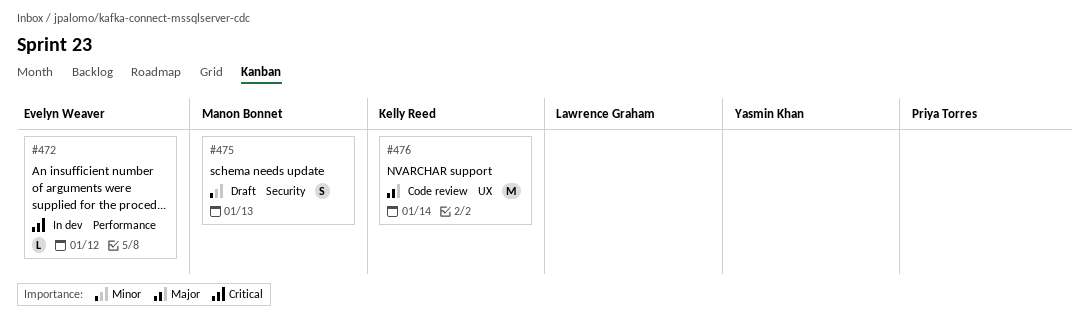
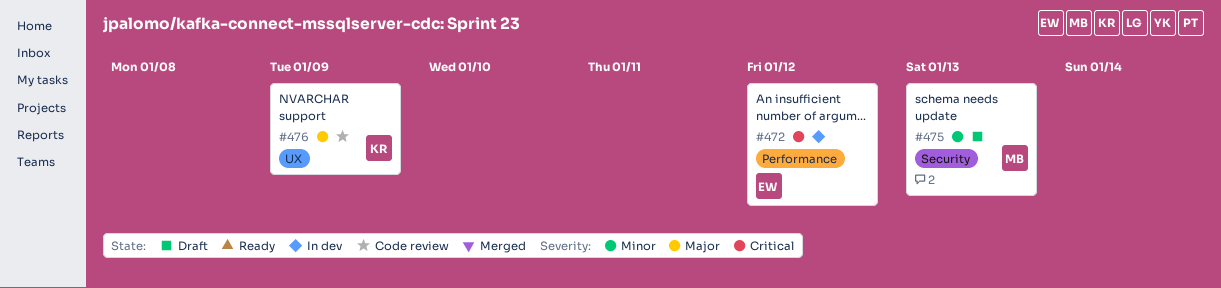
#476, due: Jan 14 -> Jan 9

